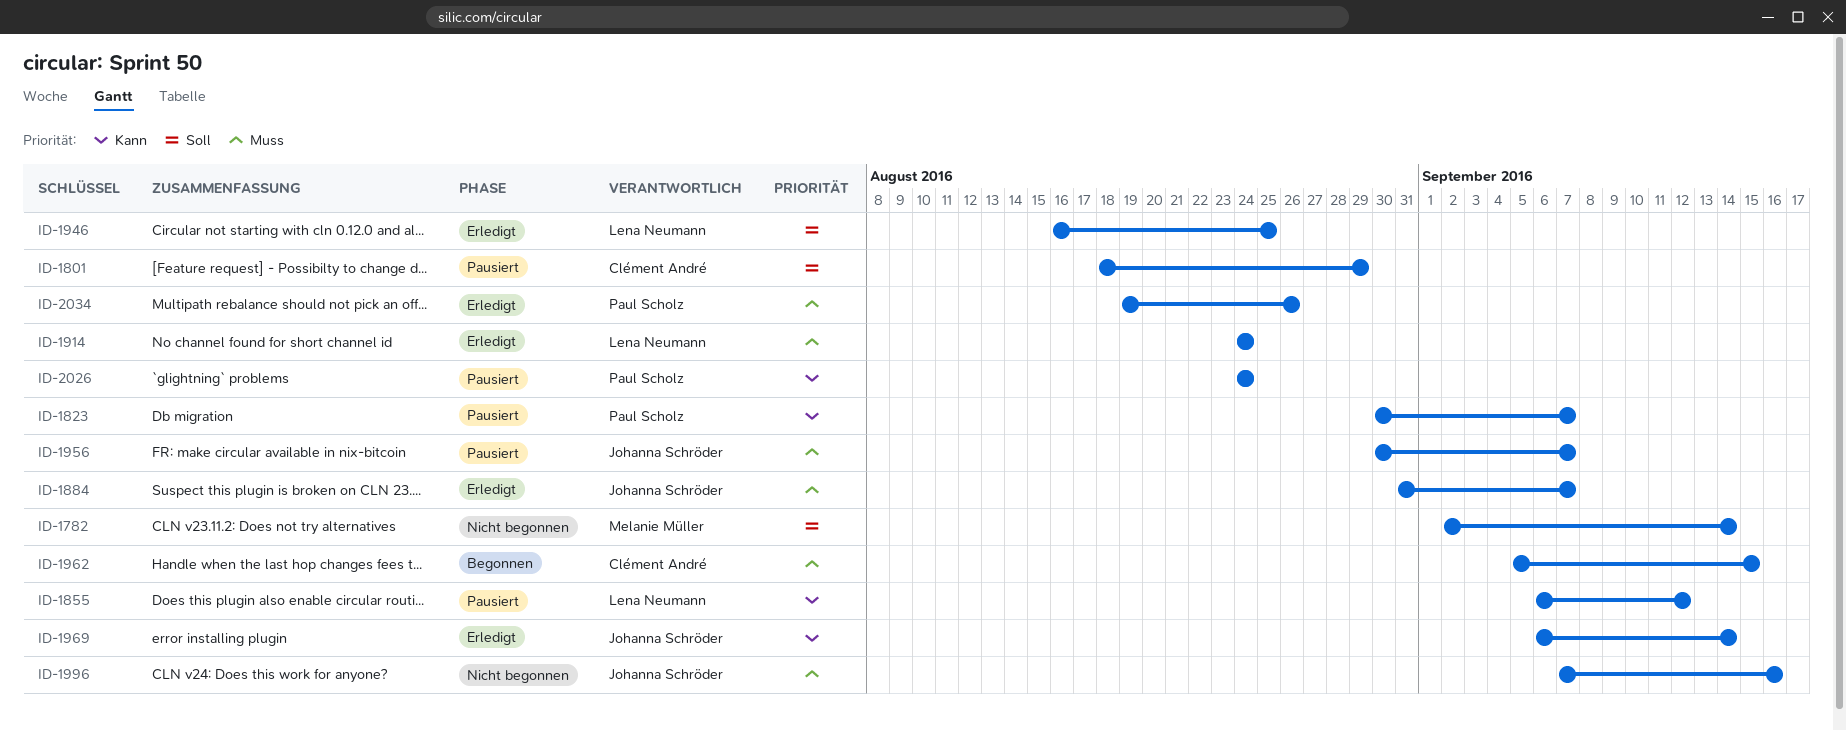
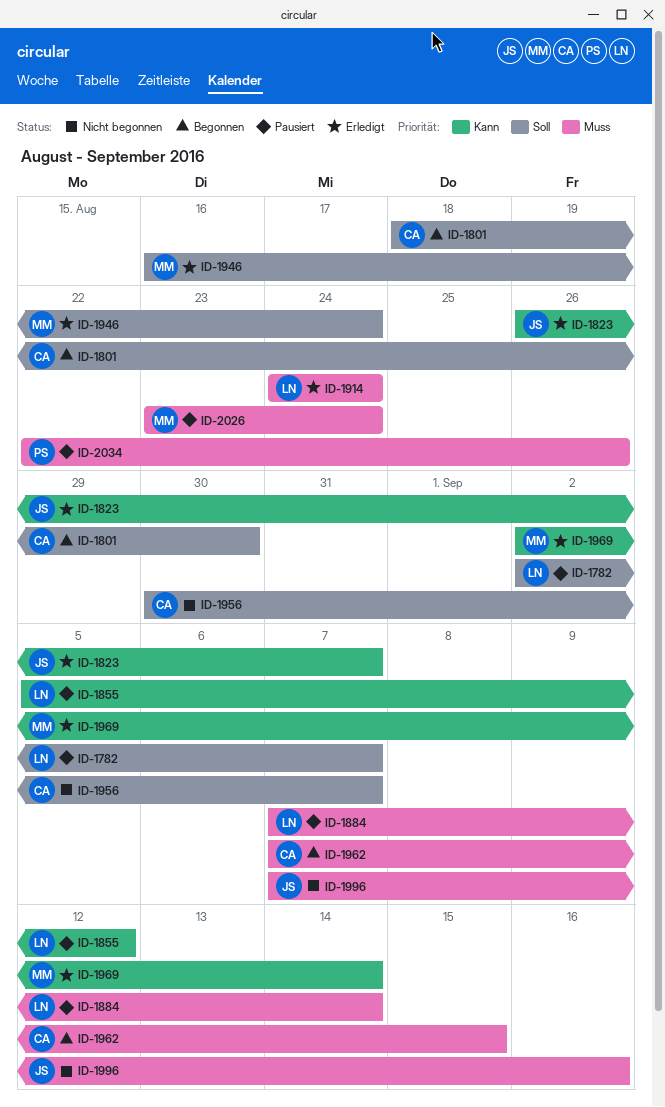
ID-1782, status: Nicht begonnen -> Pausiert
ID-1782, owner: Melanie Müller -> Lena Neumann
ID-1782, due: Sep 14 -> Sep 7
ID-1801, status: Pausiert -> Begonnen
ID-1801, due: Aug 29 -> Aug 30
ID-1823, status: Pausiert -> Erledigt
ID-1823, owner: Paul Scholz -> Johanna Schröder
ID-1823, start: Aug 30 -> Aug 26
ID-1855, start: Sep 6 -> Sep 5
ID-1884, status: Erledigt -> Pausiert
ID-1884, owner: Johanna Schröder -> Lena Neumann
ID-1884, start: Aug 31 -> Sep 7
ID-1884, due: Sep 7 -> Sep 14
ID-1946, owner: Lena Neumann -> Melanie Müller
ID-1946, due: Aug 25 -> Aug 24
ID-1956, status: Pausiert -> Nicht begonnen
ID-1956, owner: Johanna Schröder -> Clément André
ID-1956, priority: Muss -> Soll
ID-1962, start: Sep 5 -> Sep 7
ID-1969, owner: Johanna Schröder -> Melanie Müller
ID-1969, start: Sep 6 -> Sep 2
ID-2026, owner: Paul Scholz -> Melanie Müller
ID-2026, priority: Kann -> Muss
ID-2026, start: Aug 24 -> Aug 23
ID-2034, status: Erledigt -> Pausiert
ID-2034, start: Aug 19 -> Aug 22

